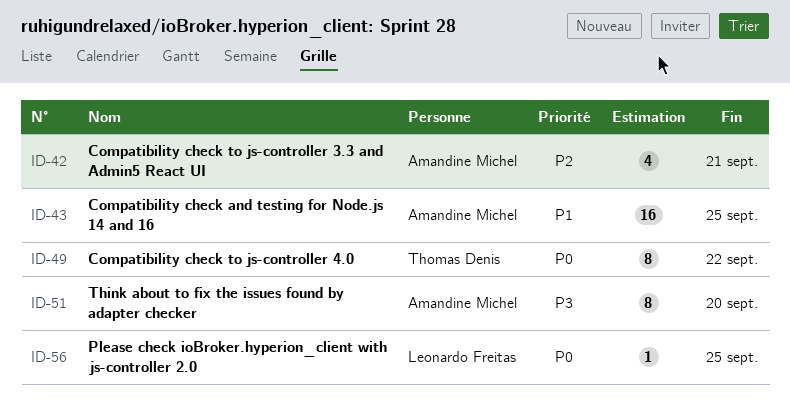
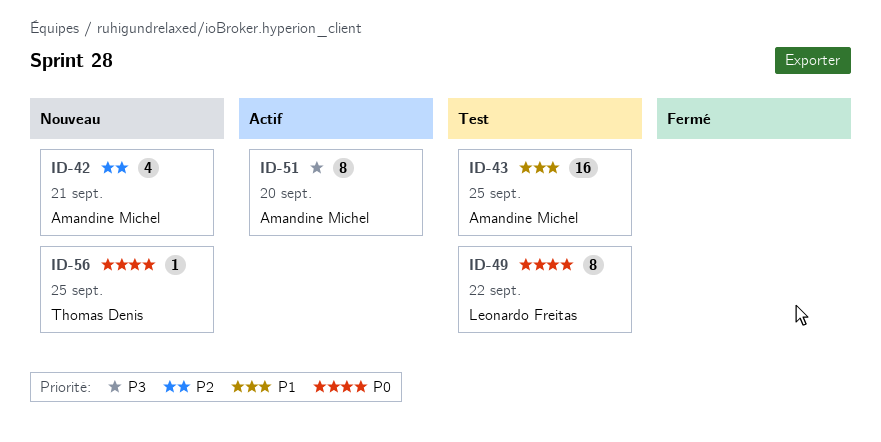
ID-49, owner: Thomas Denis -> Leonardo Freitas
ID-56, owner: Leonardo Freitas -> Thomas Denis

